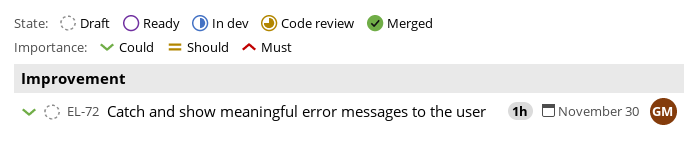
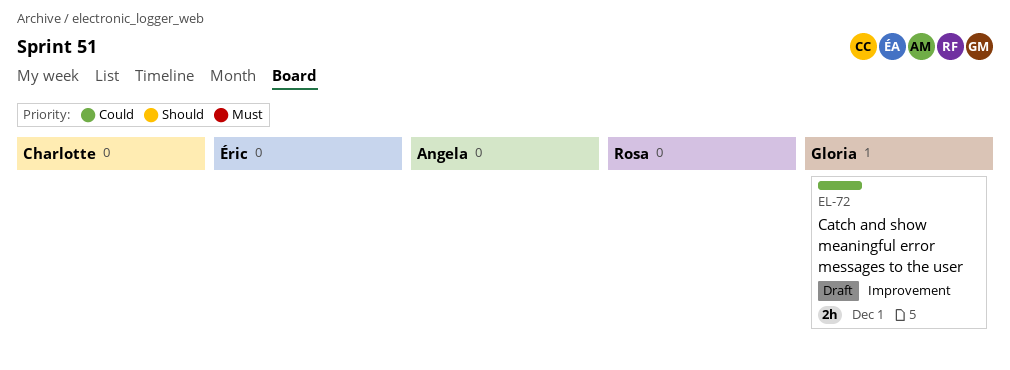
EL-72, estimate: 1h -> 2h
EL-72, due: Nov 30 -> Dec 1

